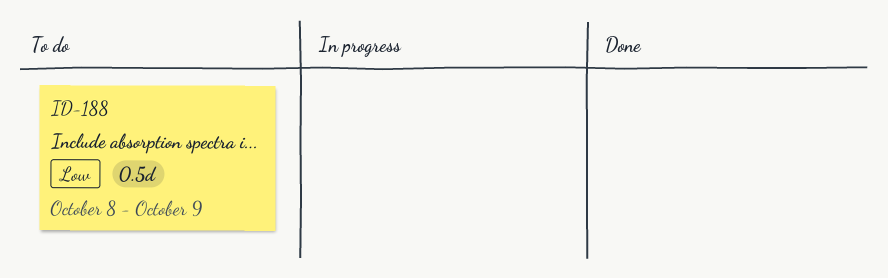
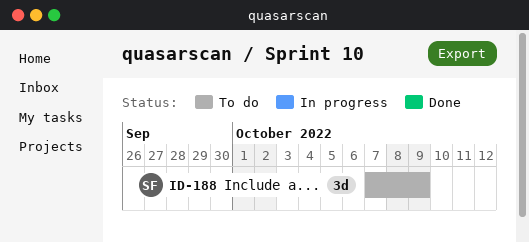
ID-188, estimate: 0.5d -> 3d
ID-188, start: Oct 8 -> Oct 7

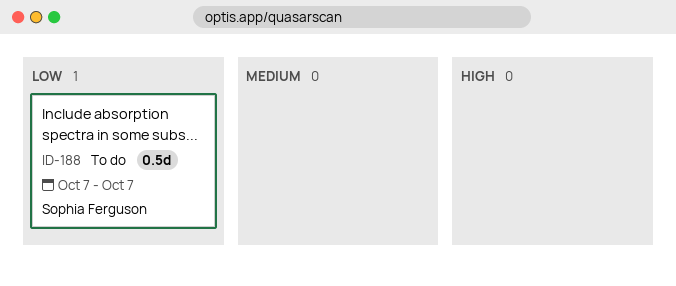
ID-188, estimate: 3d -> 0.5d
ID-188, due: Oct 9 -> Oct 7

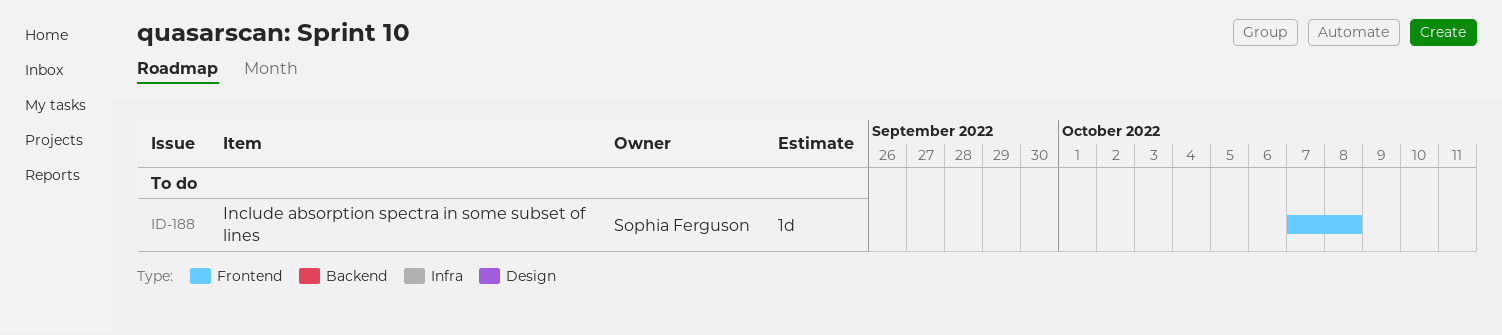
ID-188, estimate: 0.5d -> 1d
ID-188, due: Oct 7 -> Oct 8

